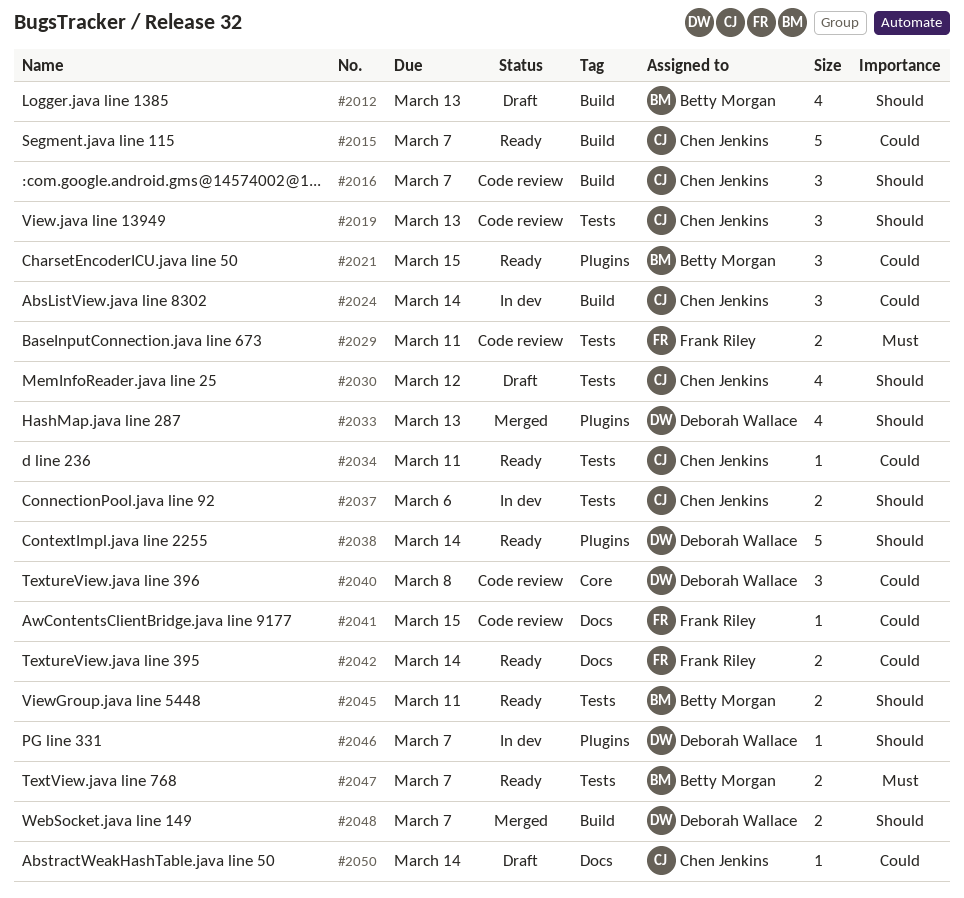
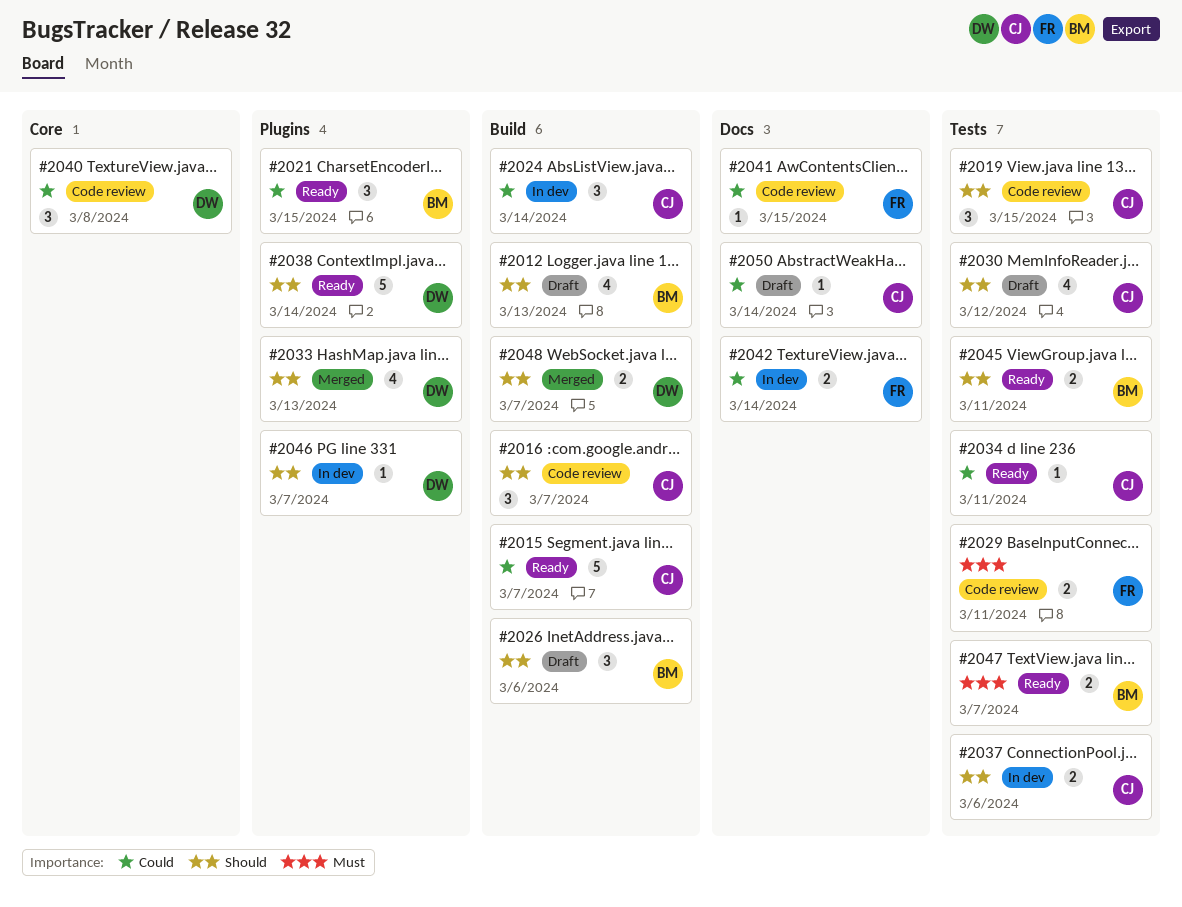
#2019, due: Mar 13 -> Mar 15
#2026: none -> present
#2042, status: Ready -> In dev

